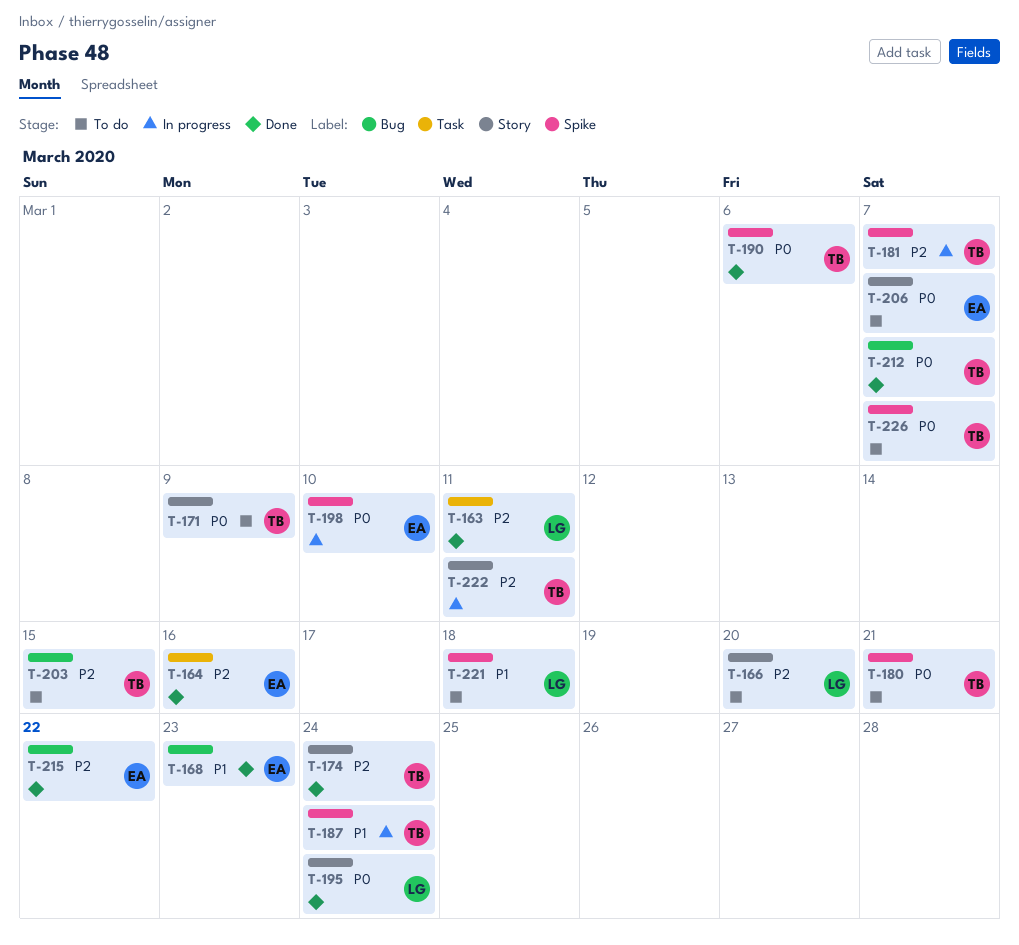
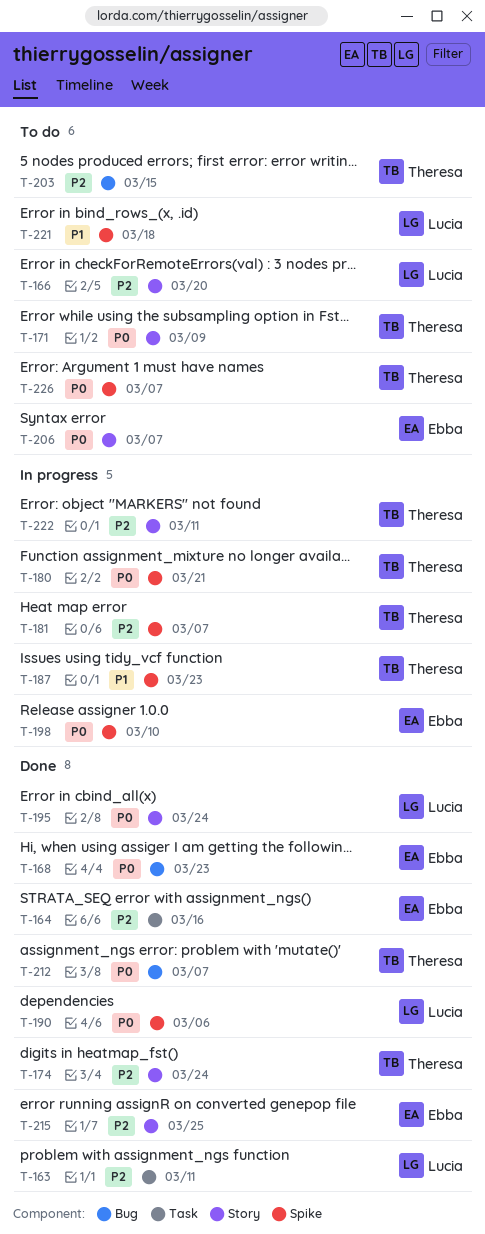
T-168, priority: P1 -> P0
T-180, status: To do -> In progress
T-187, due: Mar 24 -> Mar 23
T-190, owner: Theresa -> Lucia
T-215, label: Bug -> Story
T-215, due: Mar 22 -> Mar 25

